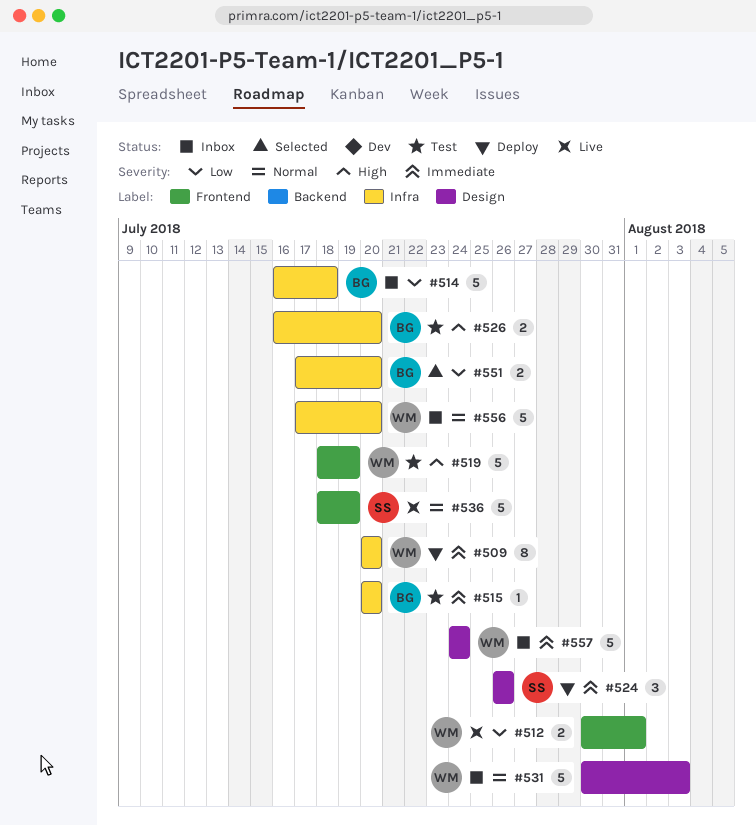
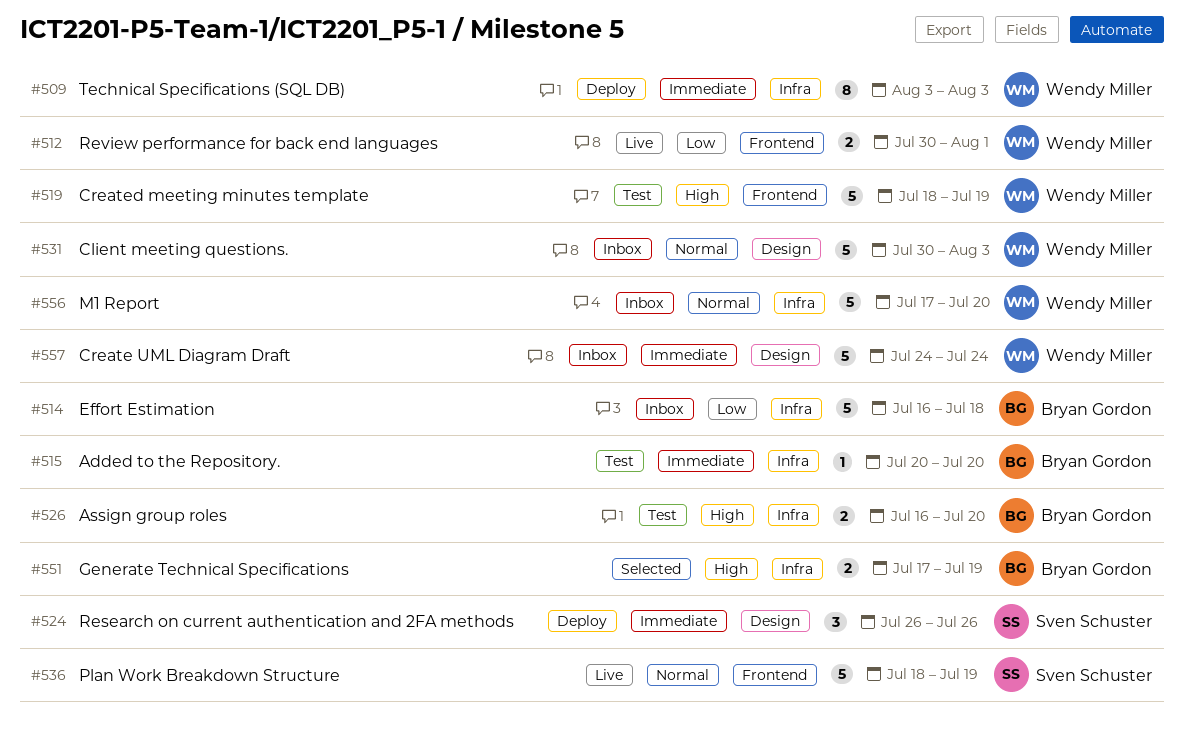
#509, start: Jul 20 -> Aug 3
#509, due: Jul 20 -> Aug 3
#551, priority: Low -> High
#551, due: Jul 20 -> Jul 19

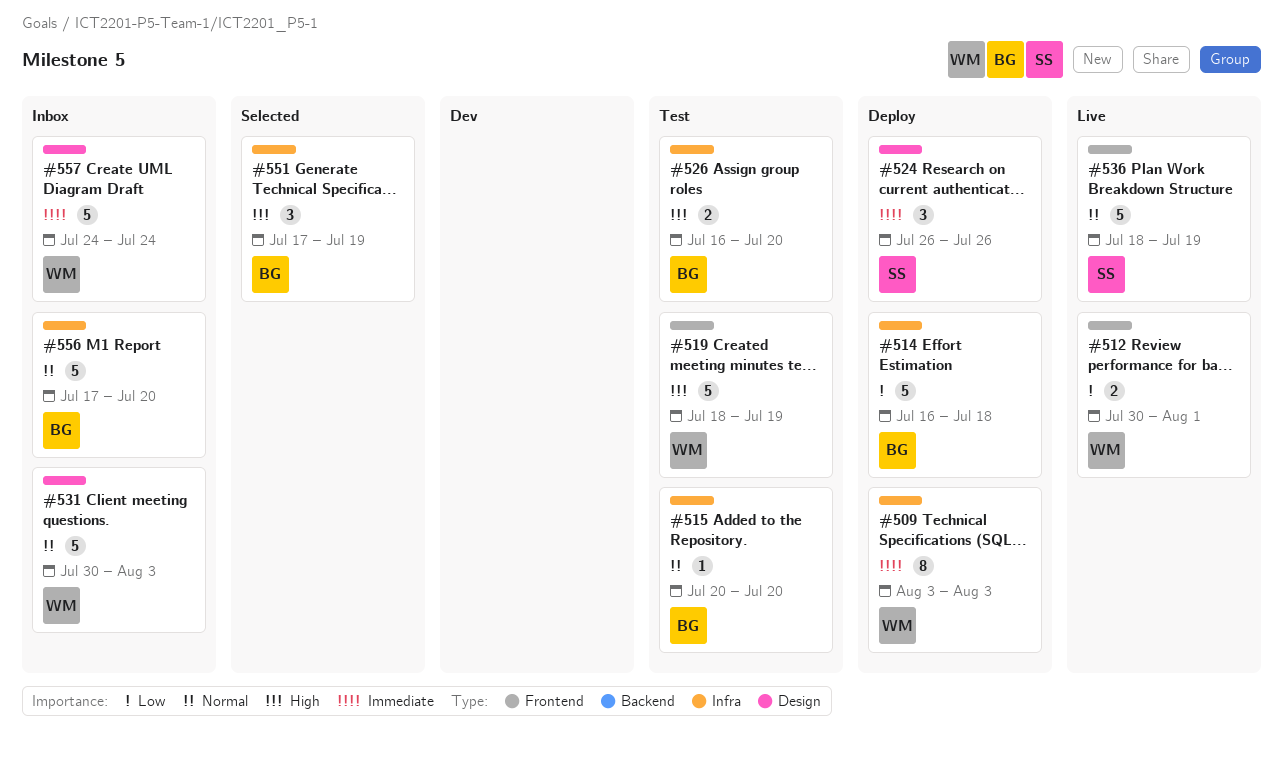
#514, status: Inbox -> Deploy
#515, priority: Immediate -> Normal
#551, estimate: 2 -> 3
#556, owner: Wendy Miller -> Bryan Gordon

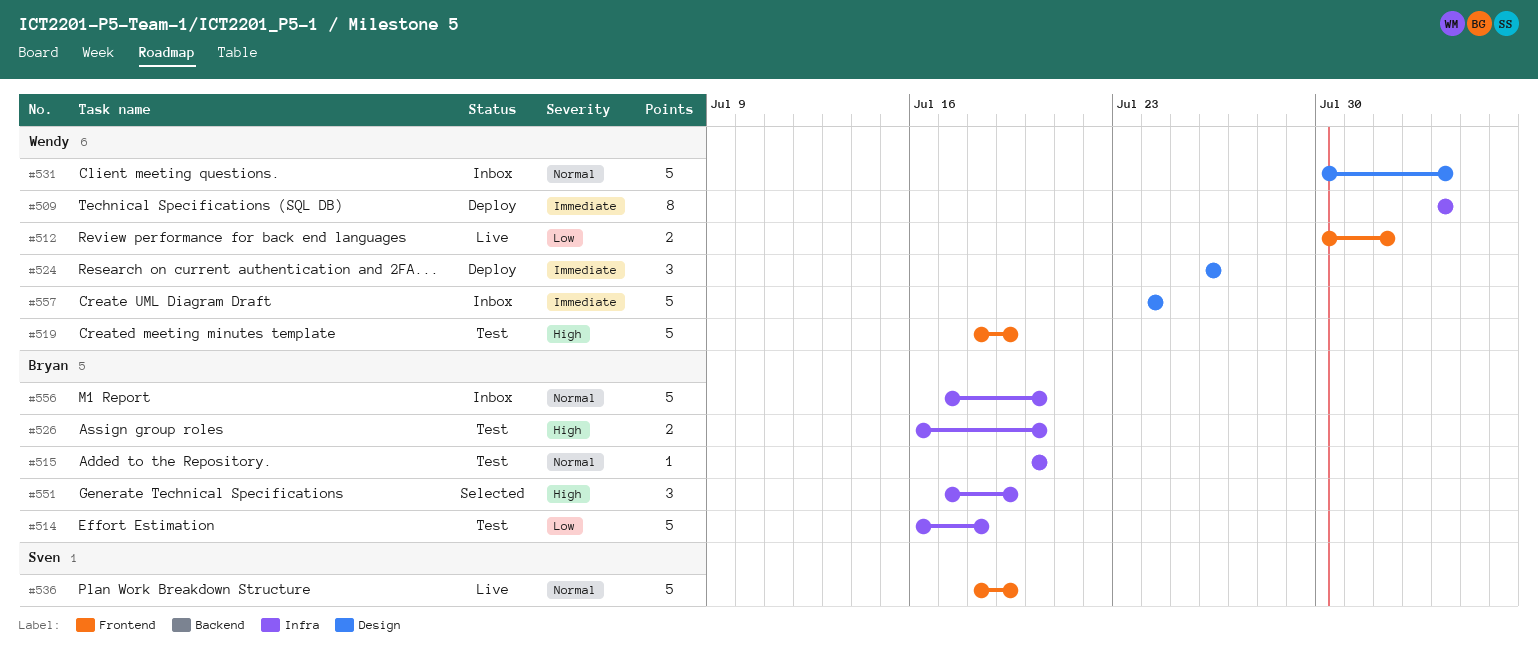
#514, status: Deploy -> Test
#524, owner: Sven -> Wendy

